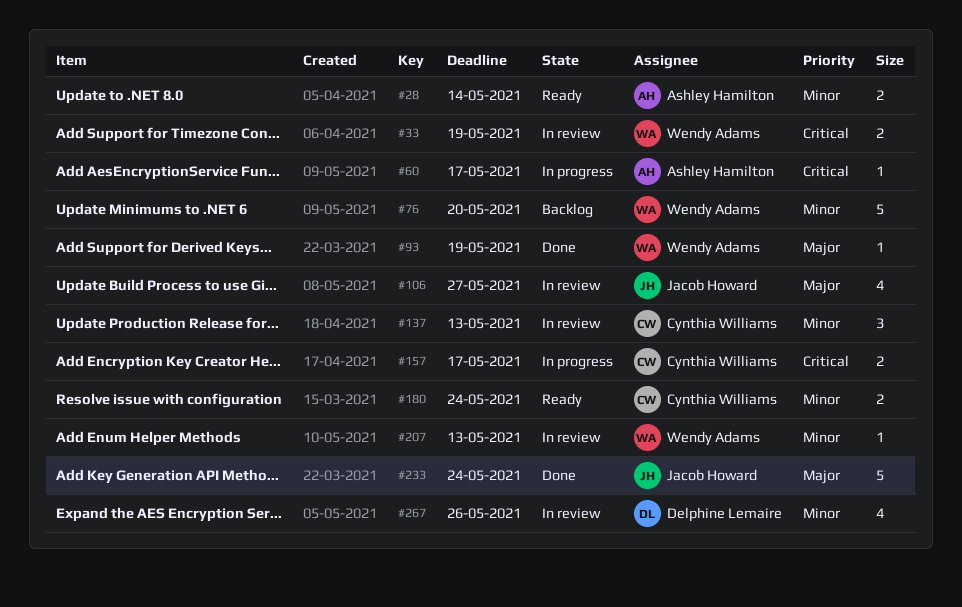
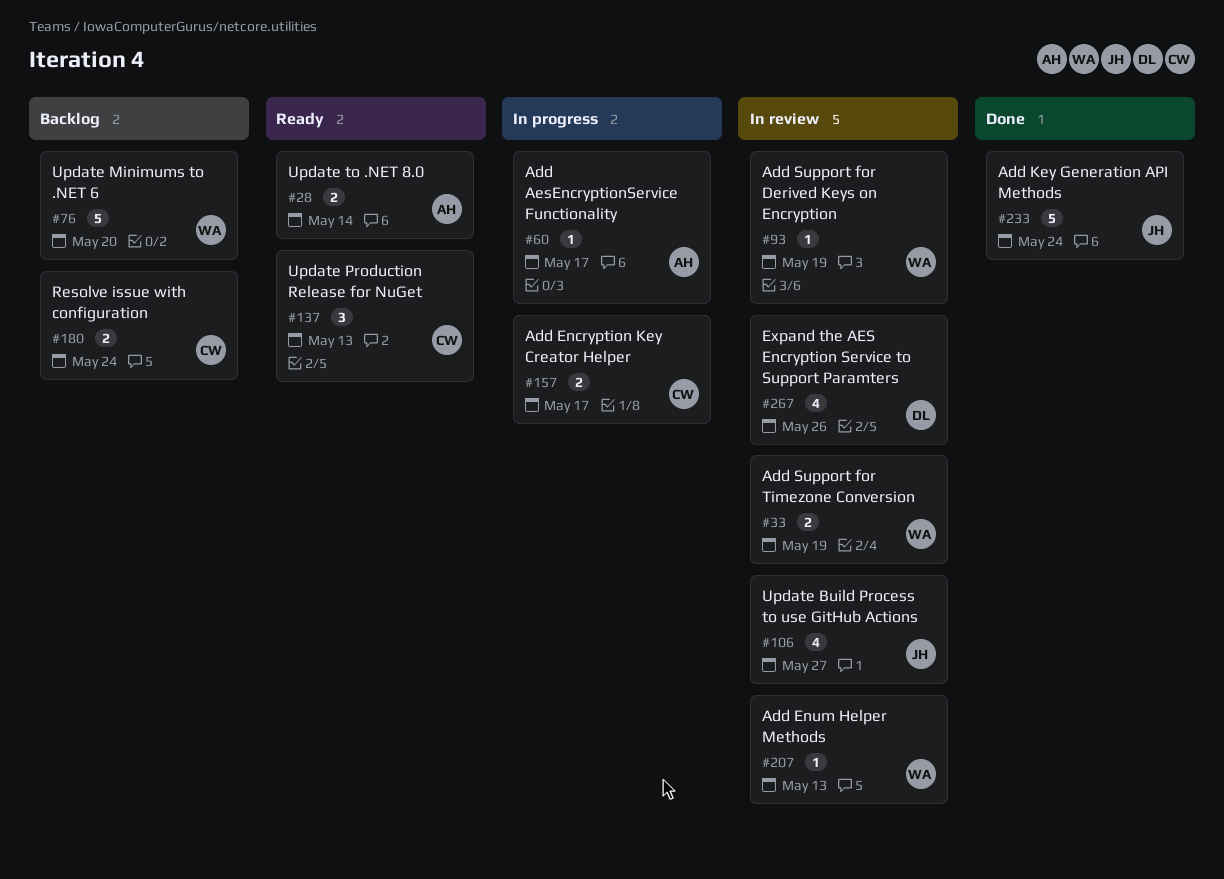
#93, status: Done -> In review
#137, status: In review -> Ready
#180, status: Ready -> Backlog

